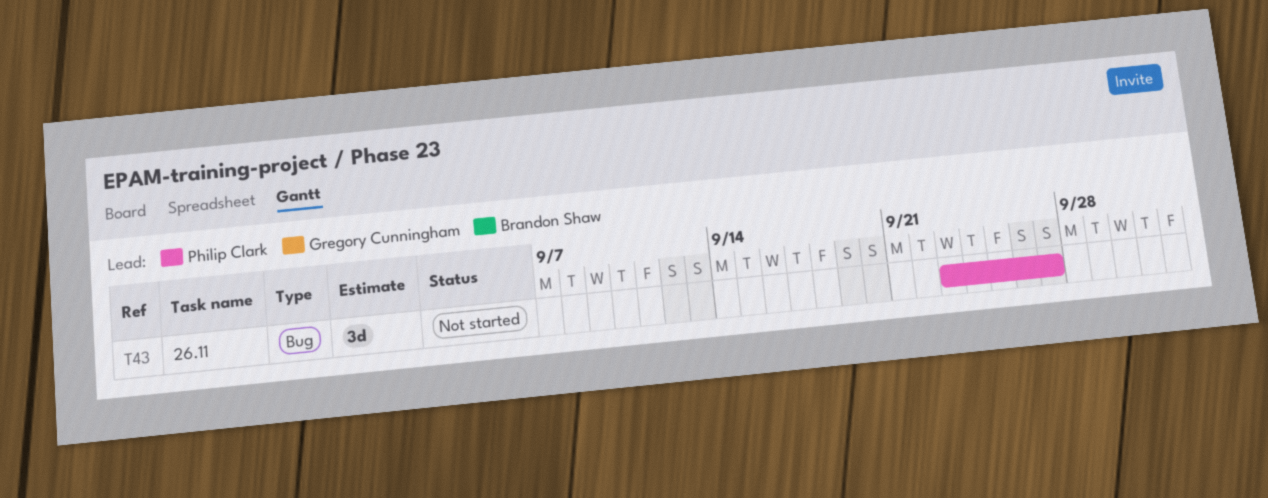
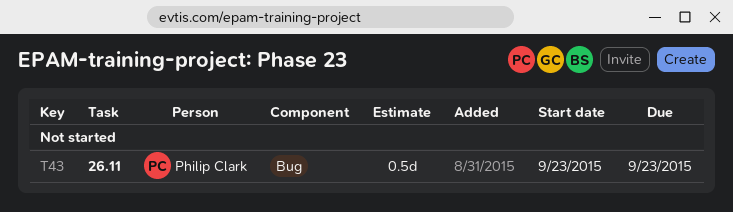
T43, estimate: 3d -> 0.5d
T43, due: Sep 27 -> Sep 23

